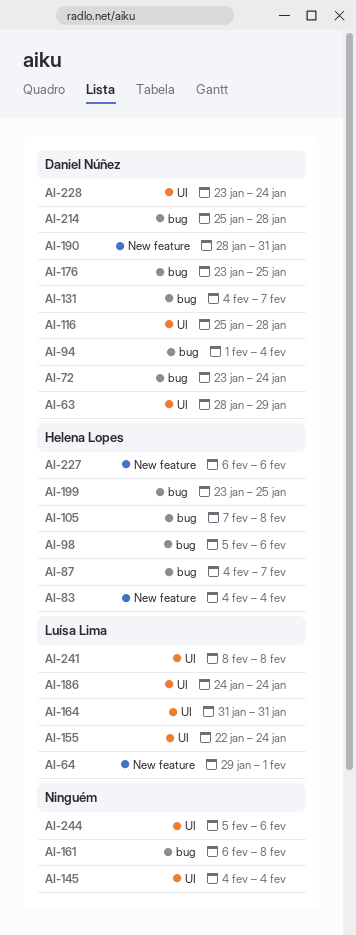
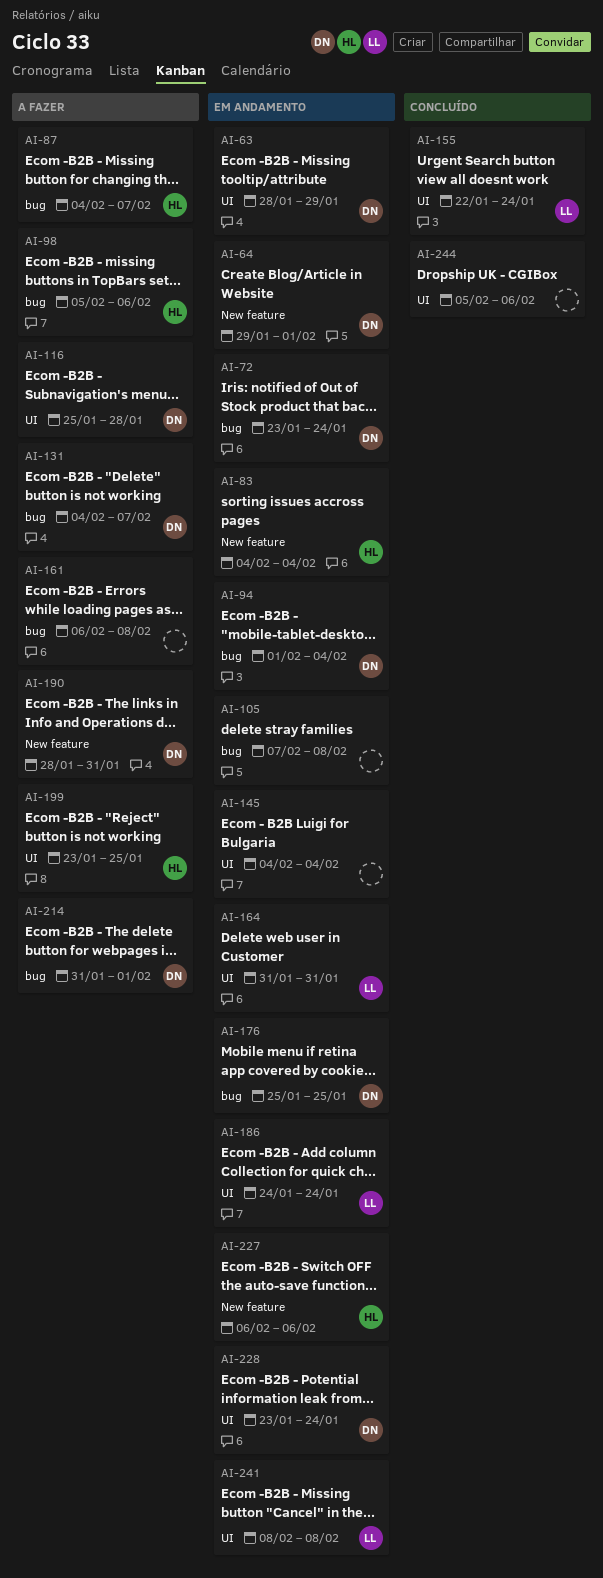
AI-64, owner: Luísa Lima -> Daniel Núñez
AI-105, owner: Helena Lopes -> none
AI-176, start: Jan 23 -> Jan 25
AI-199, label: bug -> UI
AI-214, start: Jan 25 -> Jan 31
AI-214, due: Jan 28 -> Feb 1

